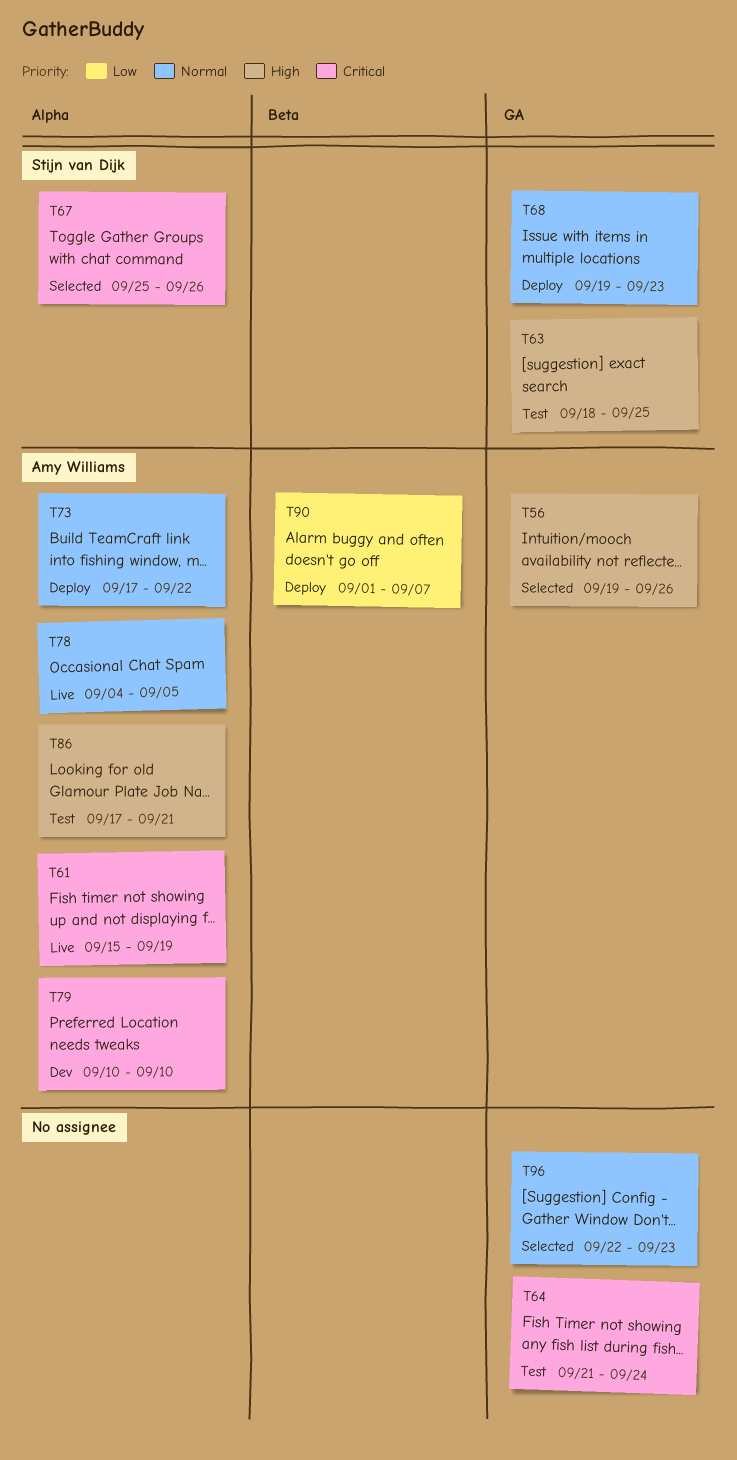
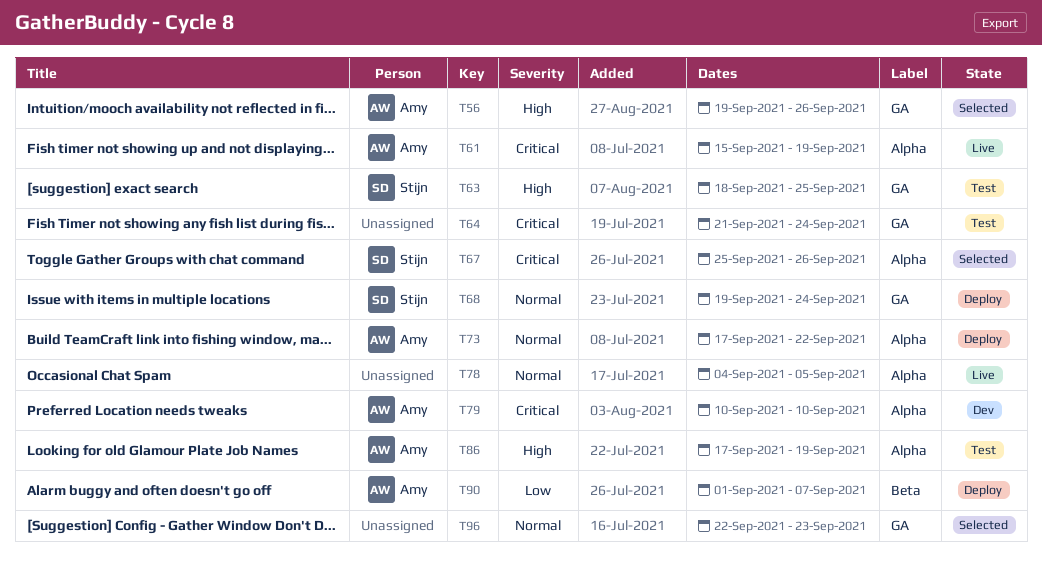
T68, due: Sep 23 -> Sep 24
T78, owner: Amy Williams -> none
T86, due: Sep 21 -> Sep 19

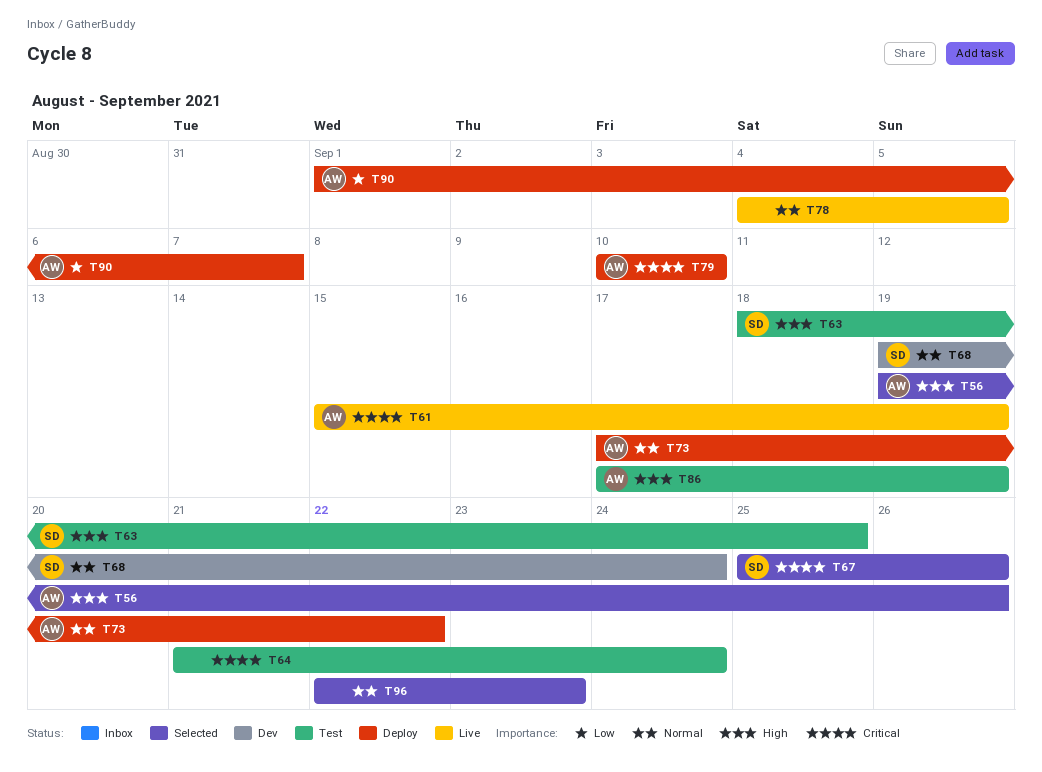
T68, status: Deploy -> Dev
T79, status: Dev -> Deploy

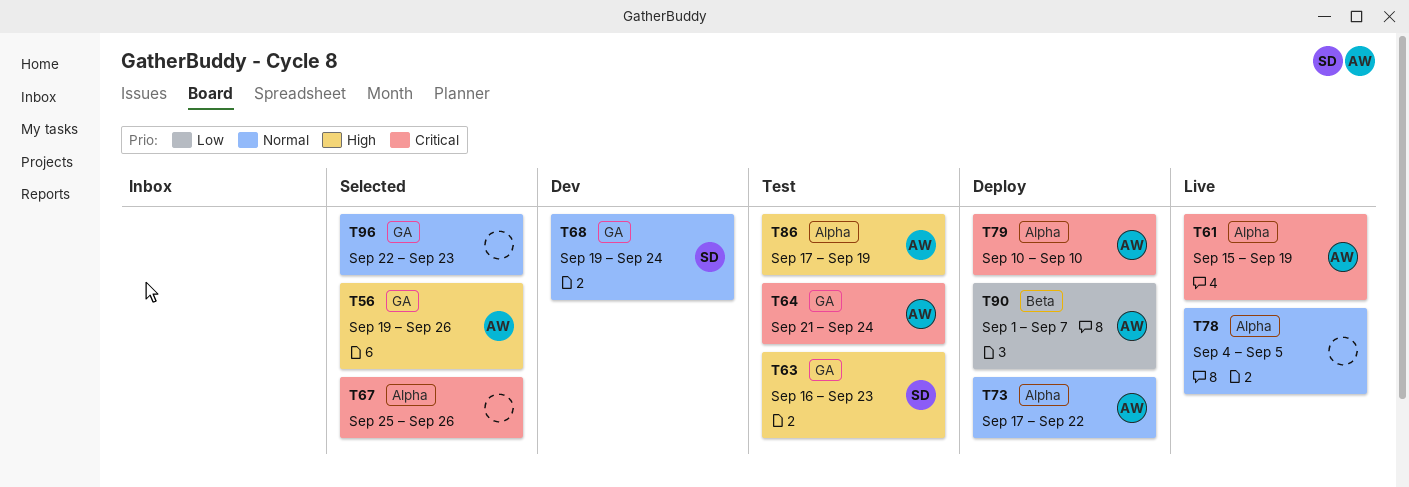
T63, start: Sep 18 -> Sep 16
T63, due: Sep 25 -> Sep 23
T64, owner: none -> AW
T67, owner: SD -> none

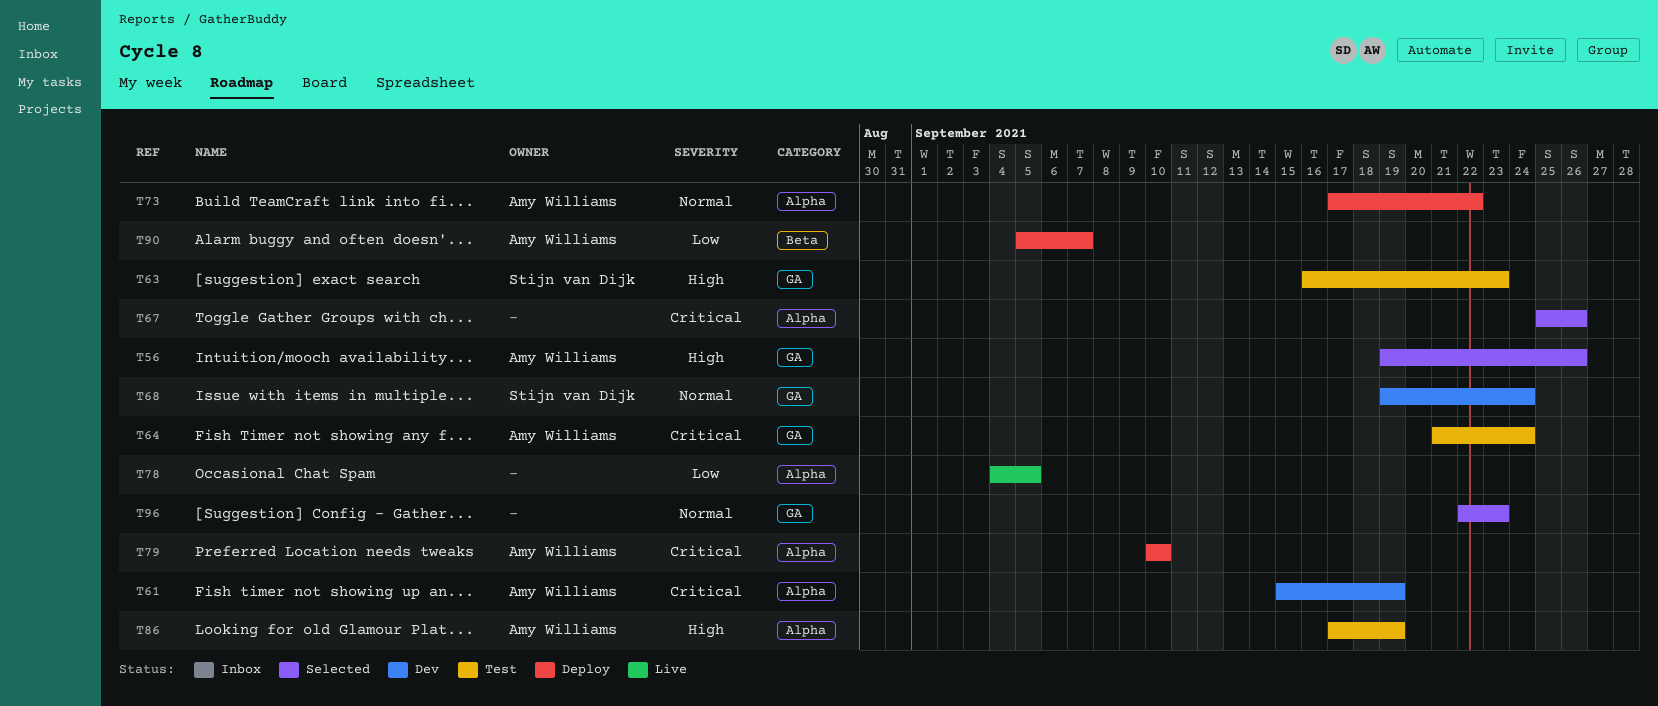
T61, status: Live -> Dev
T78, priority: Normal -> Low
T90, start: Sep 1 -> Sep 5

